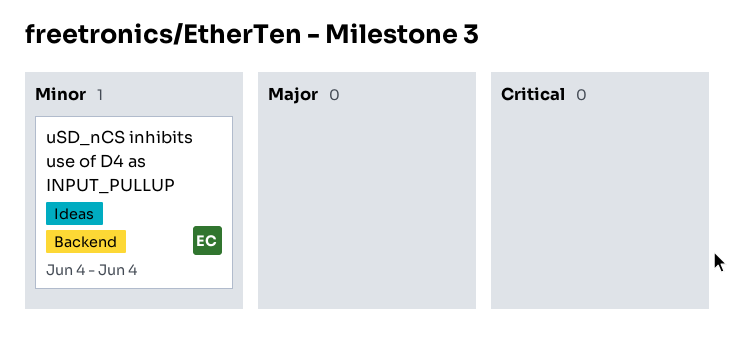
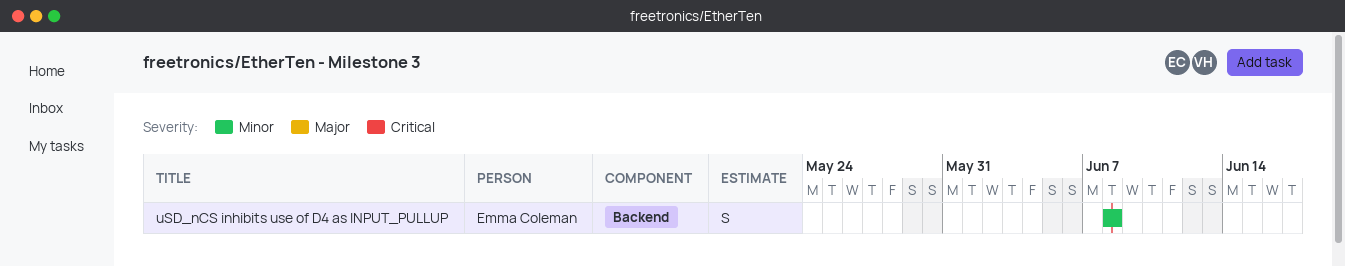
uSD_nCS inhibits use of D4 as INPUT_PULLUP, start: Jun 4 -> Jun 8
uSD_nCS inhibits use of D4 as INPUT_PULLUP, due: Jun 4 -> Jun 8

